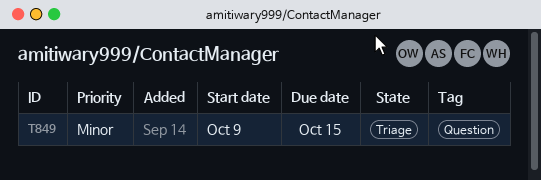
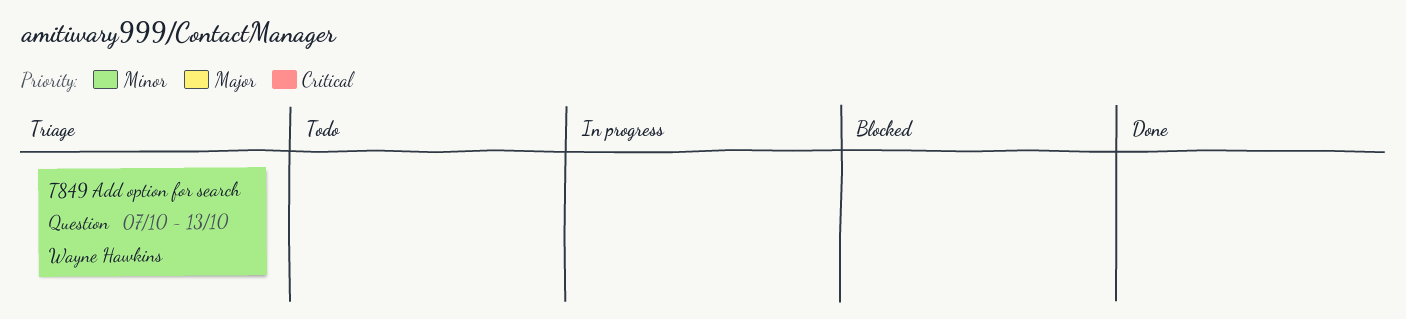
T849, start: Oct 9 -> Oct 7
T849, due: Oct 15 -> Oct 13

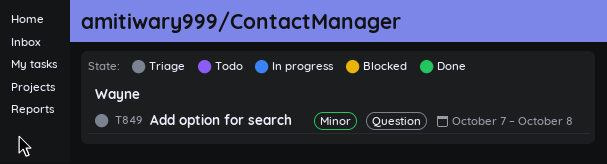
T849, due: Oct 13 -> Oct 8

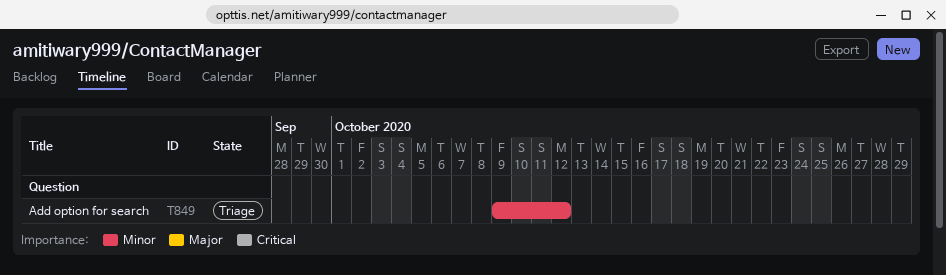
T849, start: Oct 7 -> Oct 9
T849, due: Oct 8 -> Oct 12

